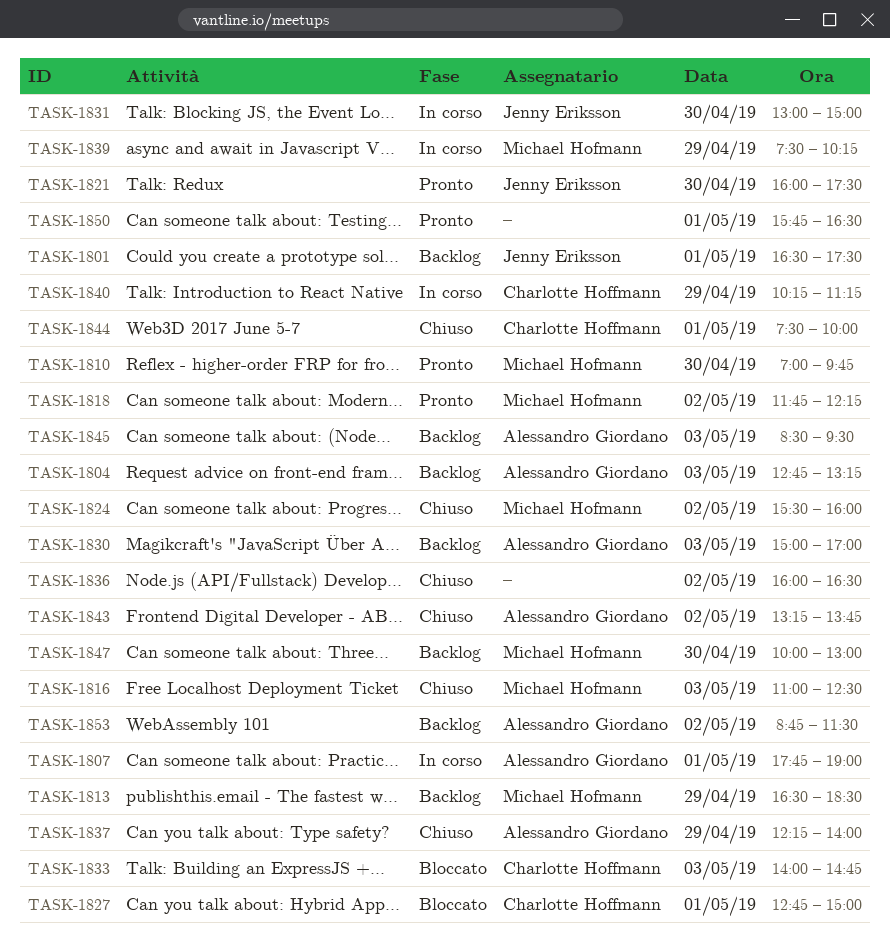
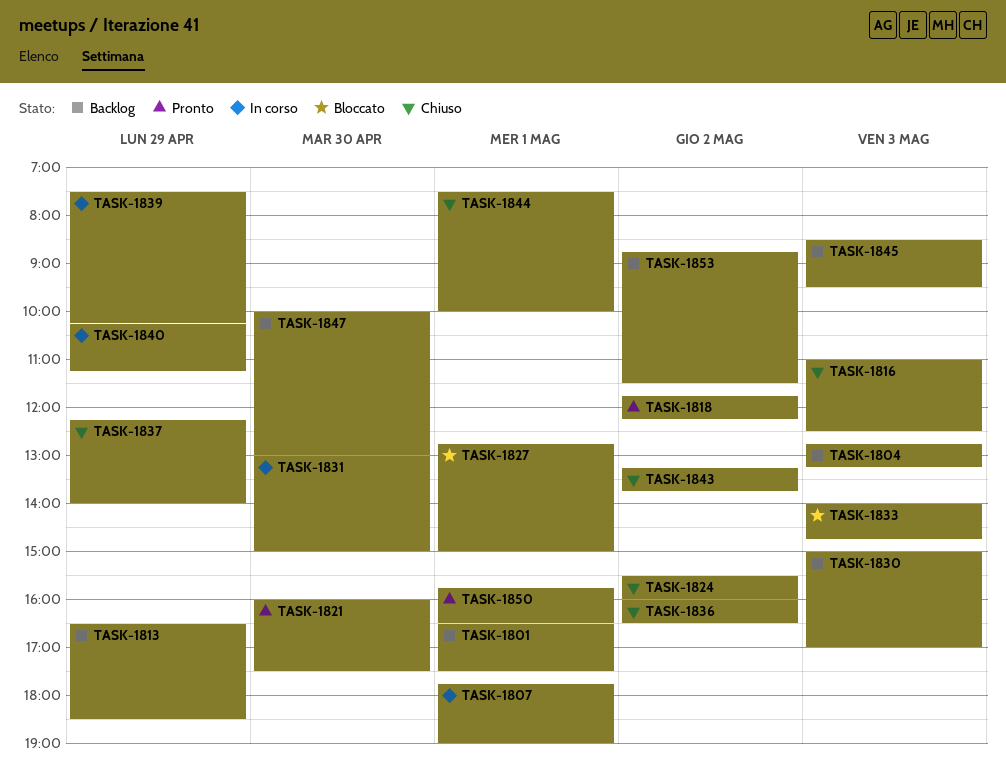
TASK-1810: present -> none

